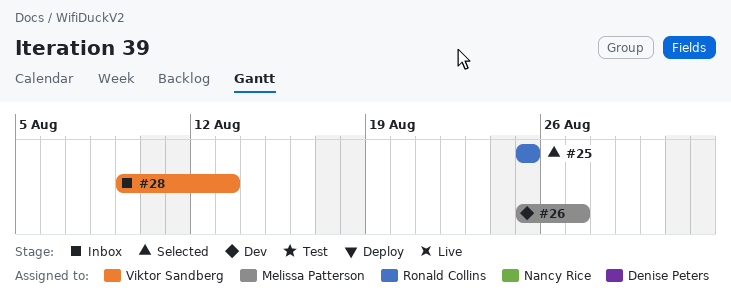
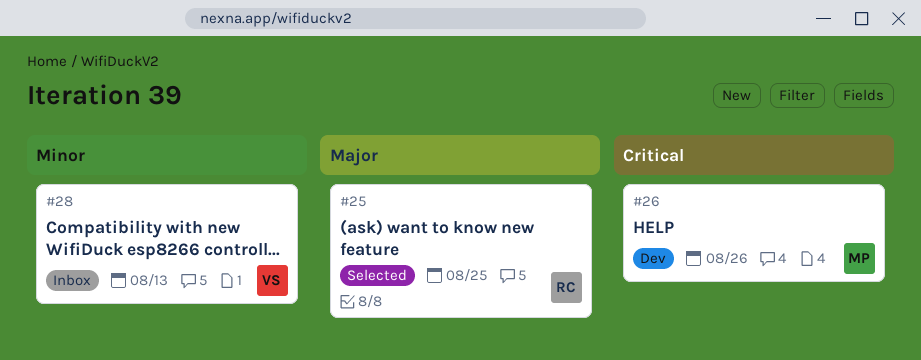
#26, due: Aug 27 -> Aug 26

